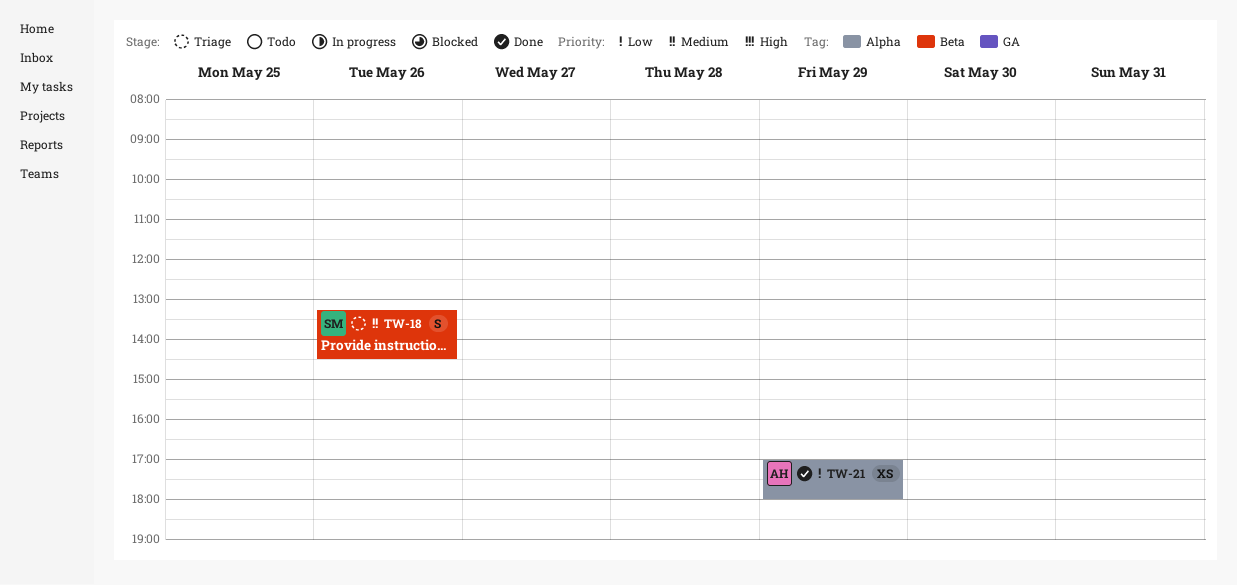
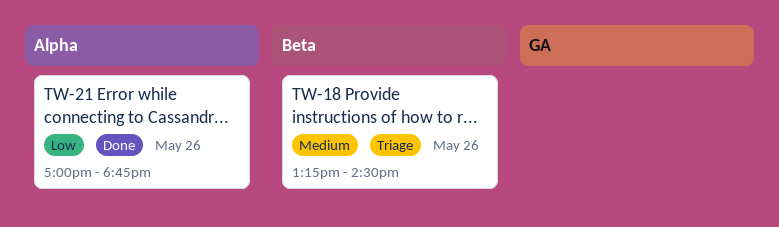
TW-21, day: May 29 -> May 26
TW-21, ends: 18:00 -> 18:45

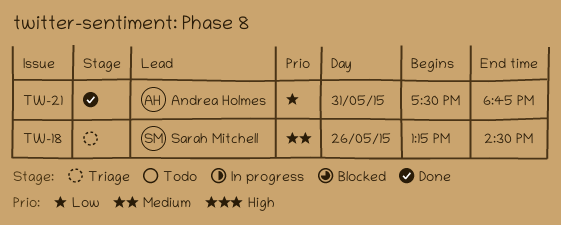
TW-21, day: May 26 -> May 31
TW-21, begins: 17:00 -> 17:30

